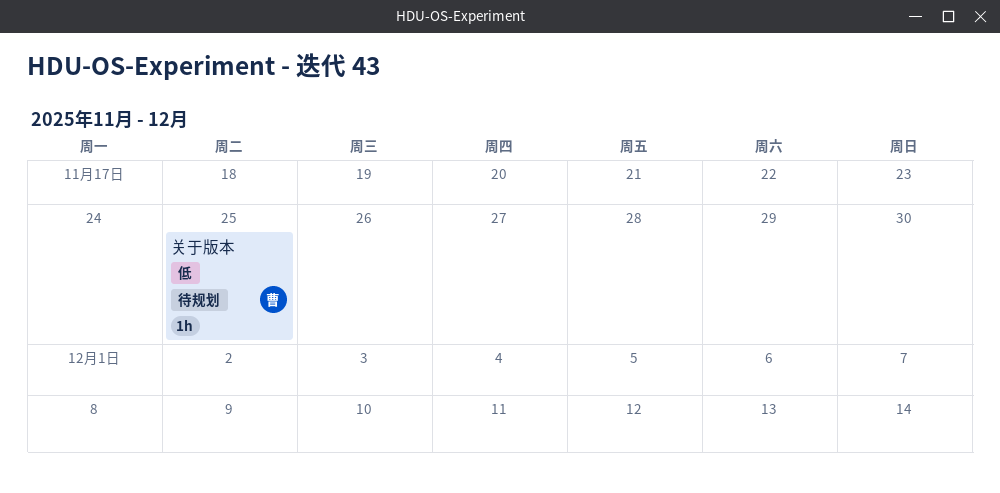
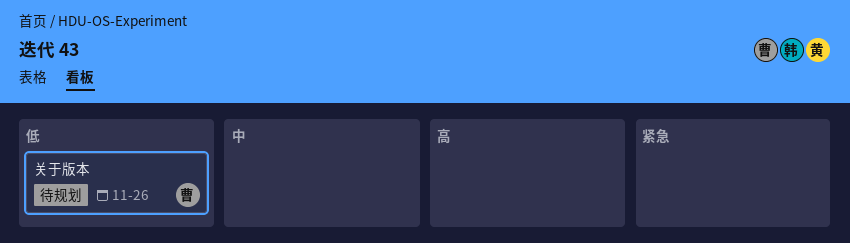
关于版本, due: Nov 25 -> Nov 26

